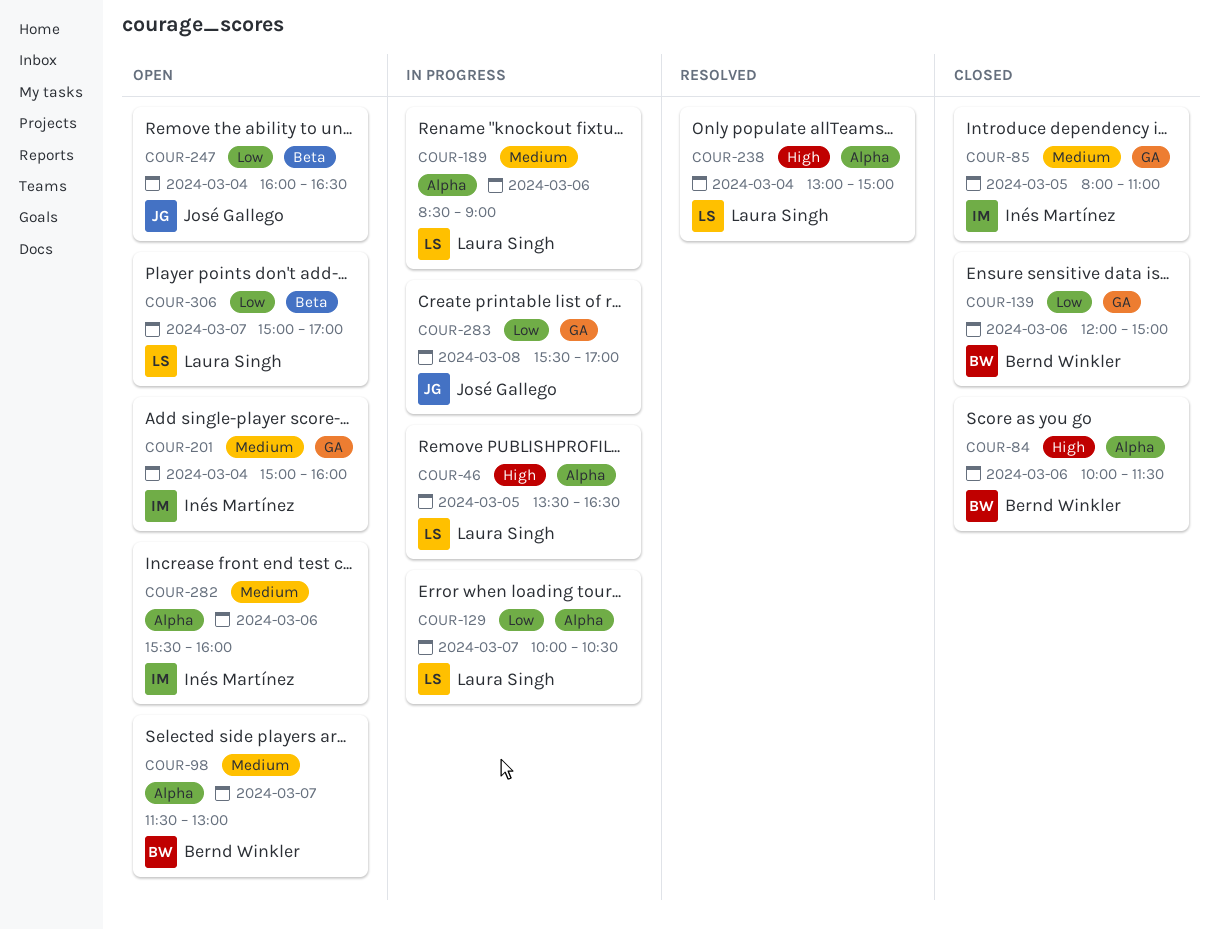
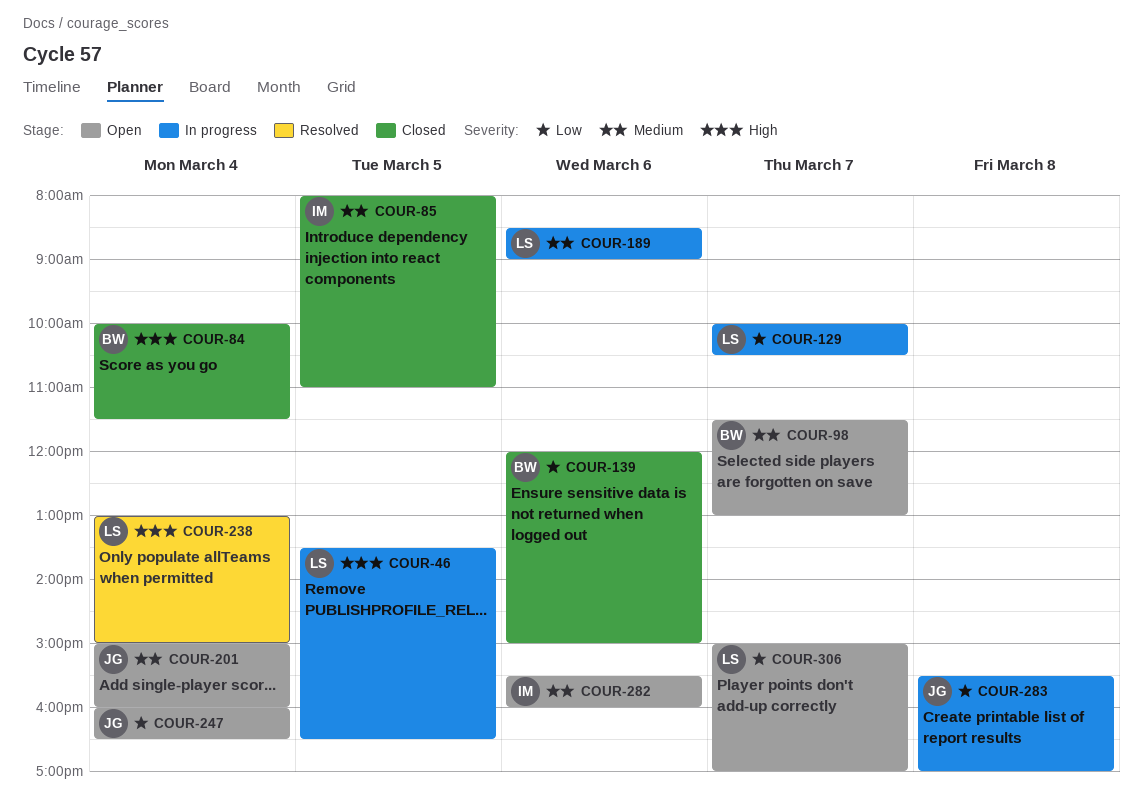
COUR-84, day: Mar 6 -> Mar 4
COUR-201, owner: Inés Martínez -> José Gallego

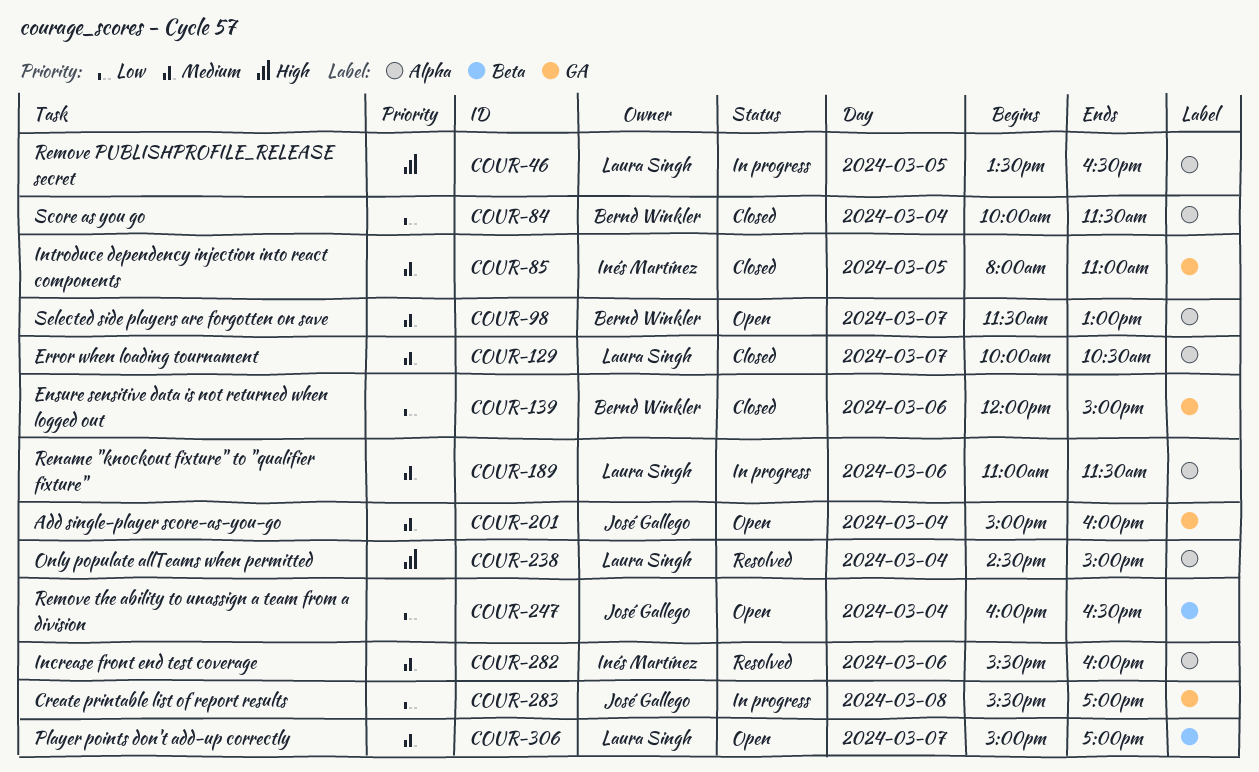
COUR-84, priority: High -> Low
COUR-129, status: In progress -> Closed
COUR-129, priority: Low -> Medium
COUR-189, begins: 08:30 -> 11:00
COUR-189, ends: 09:00 -> 11:30
COUR-238, begins: 13:00 -> 14:30
COUR-282, status: Open -> Resolved
COUR-306, priority: Low -> Medium

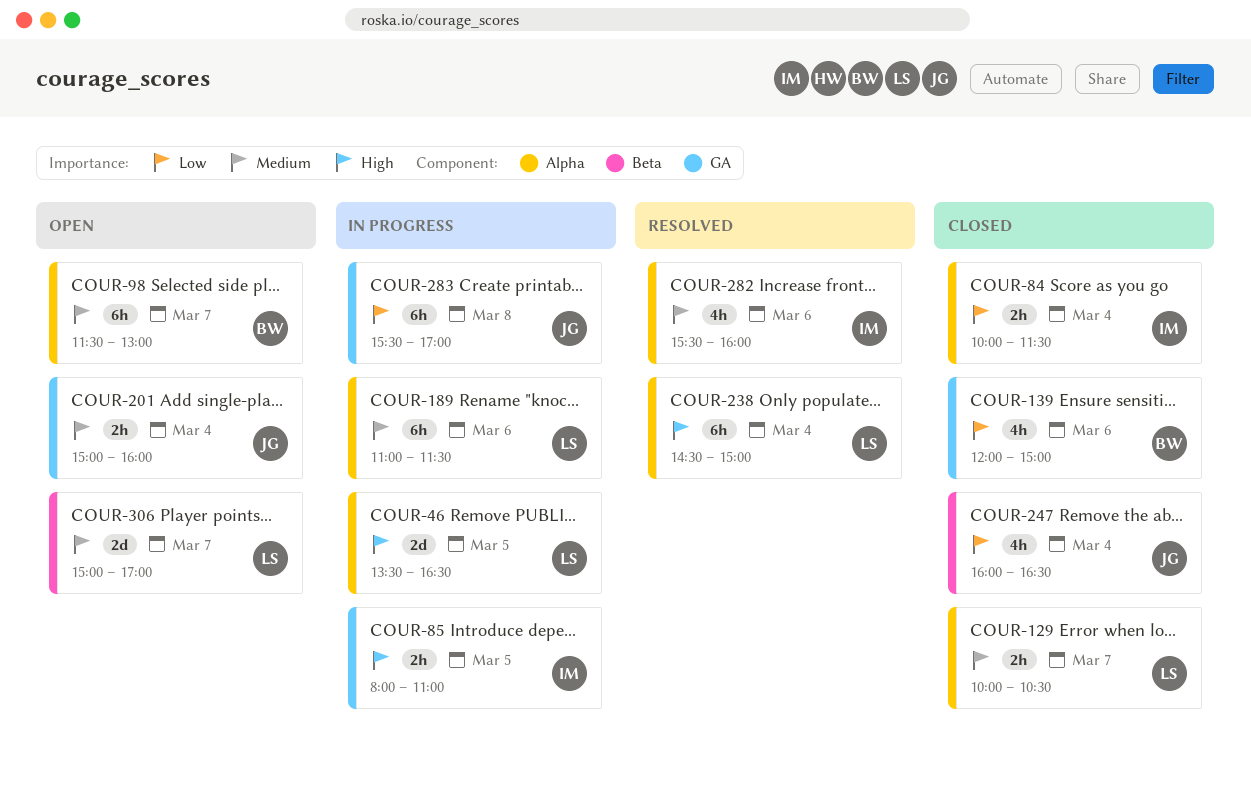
COUR-84, owner: Bernd Winkler -> Inés Martínez
COUR-85, status: Closed -> In progress
COUR-85, priority: Medium -> High
COUR-247, status: Open -> Closed

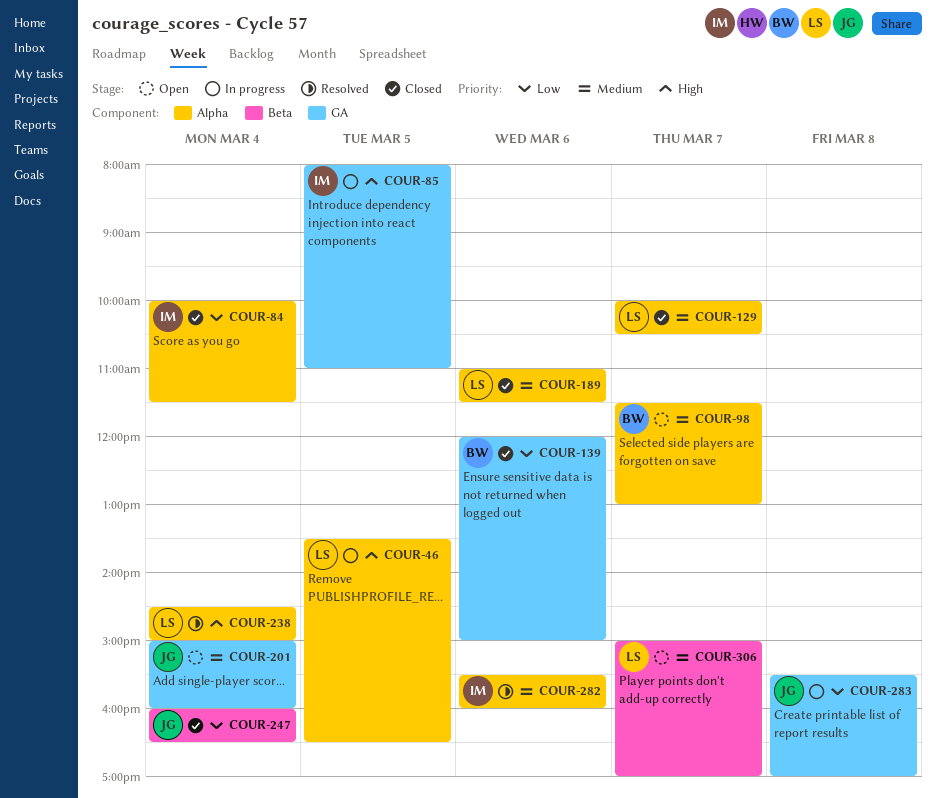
COUR-189, status: In progress -> Closed

